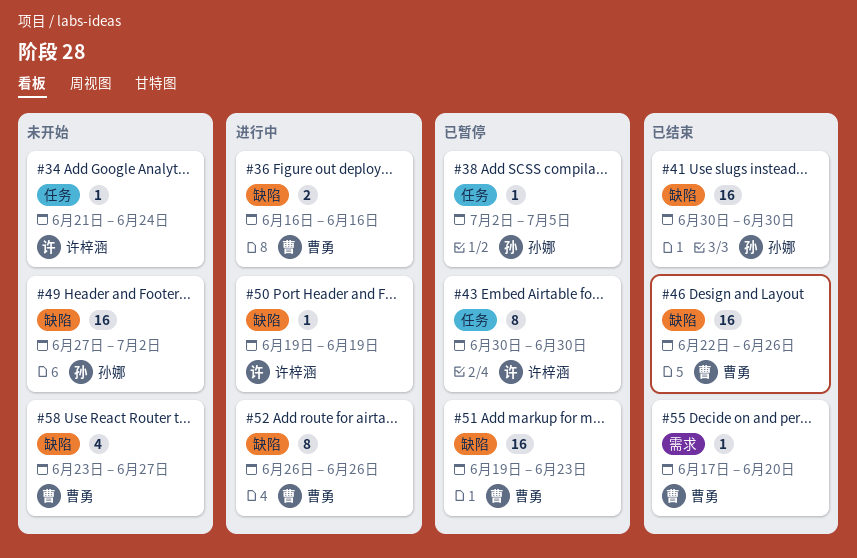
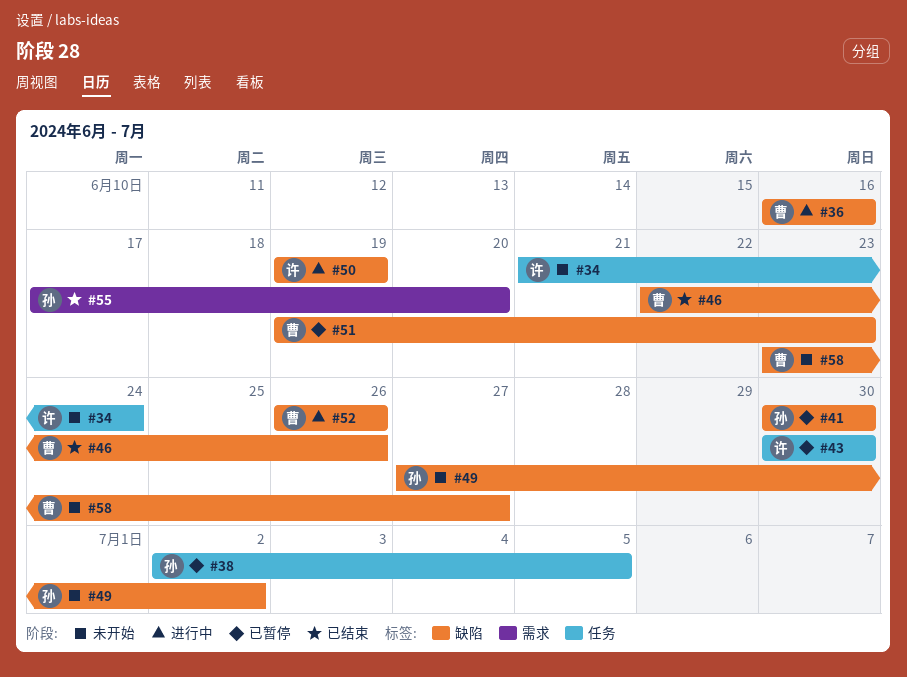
#41, status: 已结束 -> 已暂停
#55, owner: 曹勇 -> 孙娜

